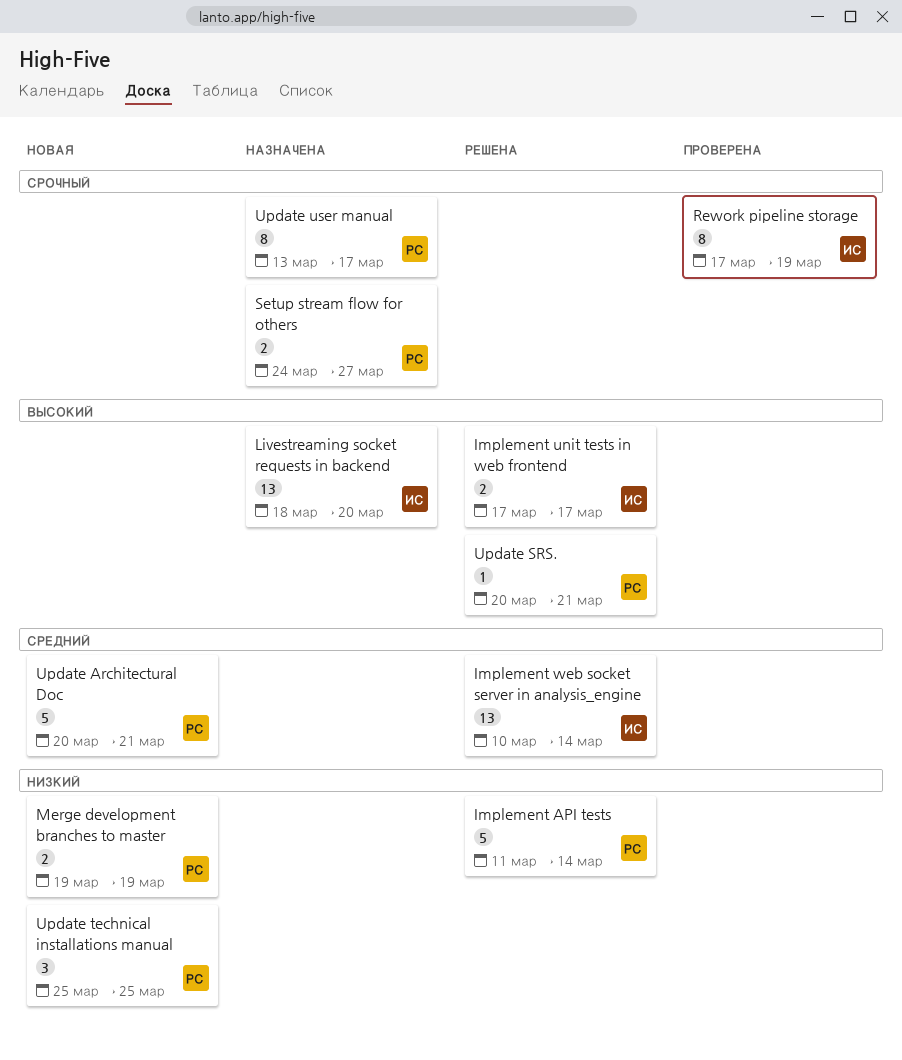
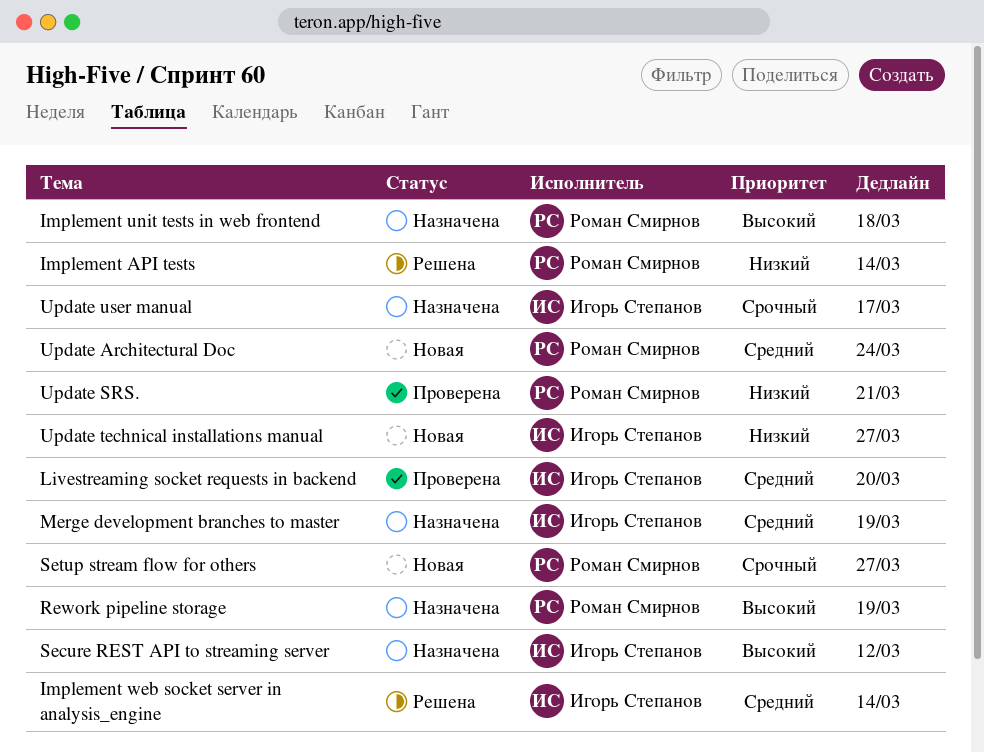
Implement unit tests in web frontend, status: Решена -> Назначена
Implement unit tests in web frontend, owner: Игорь Степанов -> Роман Смирнов
Implement unit tests in web frontend, due: Mar 17 -> Mar 18
Livestreaming socket requests in backend, status: Назначена -> Проверена
Livestreaming socket requests in backend, priority: Высокий -> Средний
Merge development branches to master, status: Новая -> Назначена
Merge development branches to master, owner: Роман Смирнов -> Игорь Степанов
Merge development branches to master, priority: Низкий -> Средний
Rework pipeline storage, status: Проверена -> Назначена
Rework pipeline storage, owner: Игорь Степанов -> Роман Смирнов
Rework pipeline storage, priority: Срочный -> Высокий
Secure REST API to streaming server: none -> present
Setup stream flow for others, status: Назначена -> Новая
Update Architectural Doc, due: Mar 21 -> Mar 24
Update SRS., status: Решена -> Проверена
Update SRS., priority: Высокий -> Низкий
Update technical installations manual, owner: Роман Смирнов -> Игорь Степанов
Update technical installations manual, due: Mar 25 -> Mar 27
Update user manual, owner: Роман Смирнов -> Игорь Степанов

